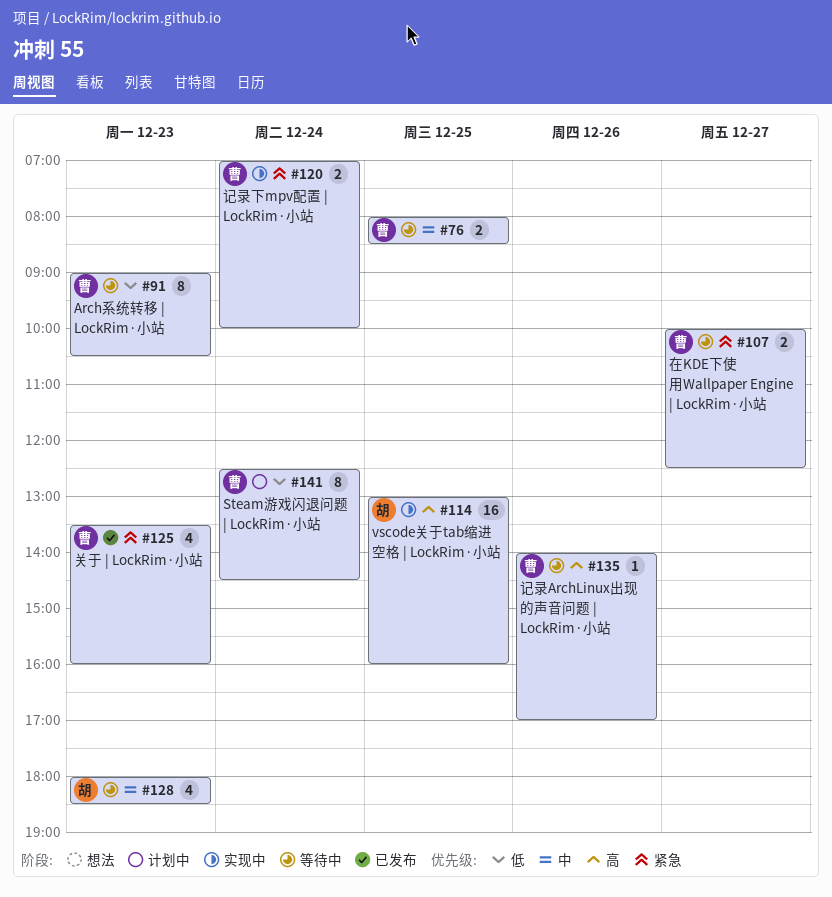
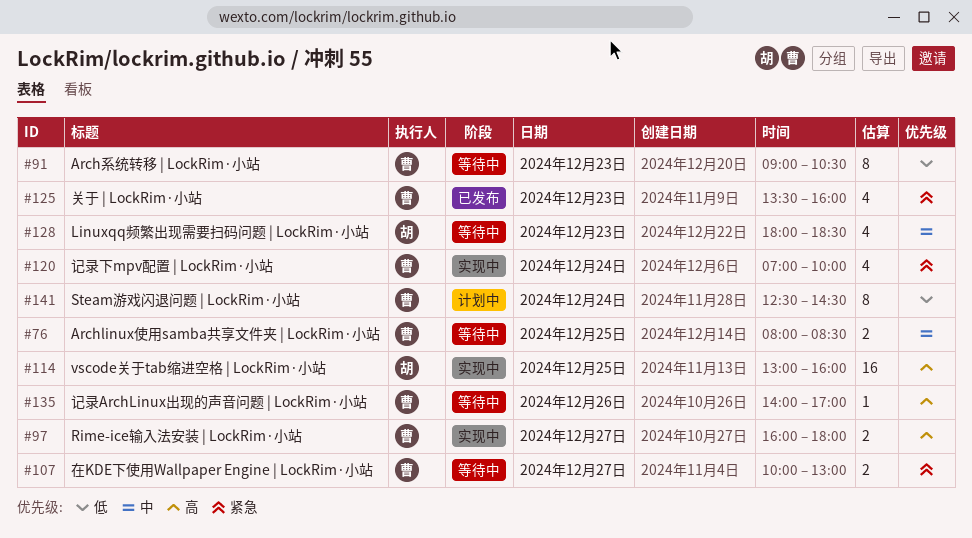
#97: none -> present
#107, ends: 12:30 -> 13:00
#120, estimate: 2 -> 4

